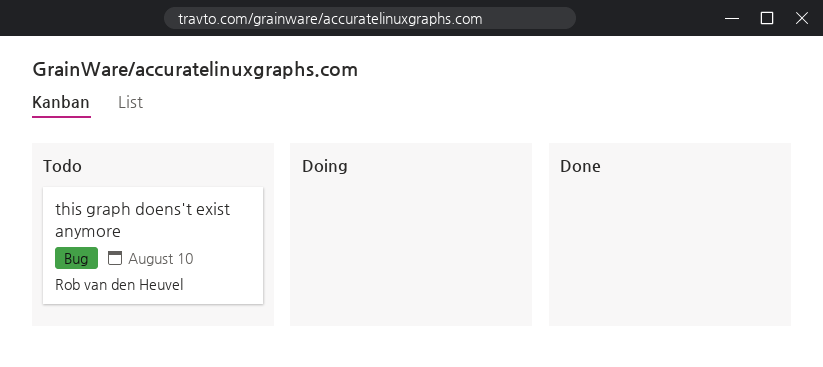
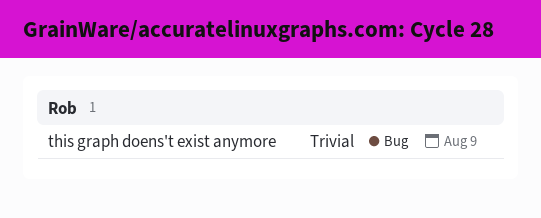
this graph doens't exist anymore, due: Aug 10 -> Aug 9

